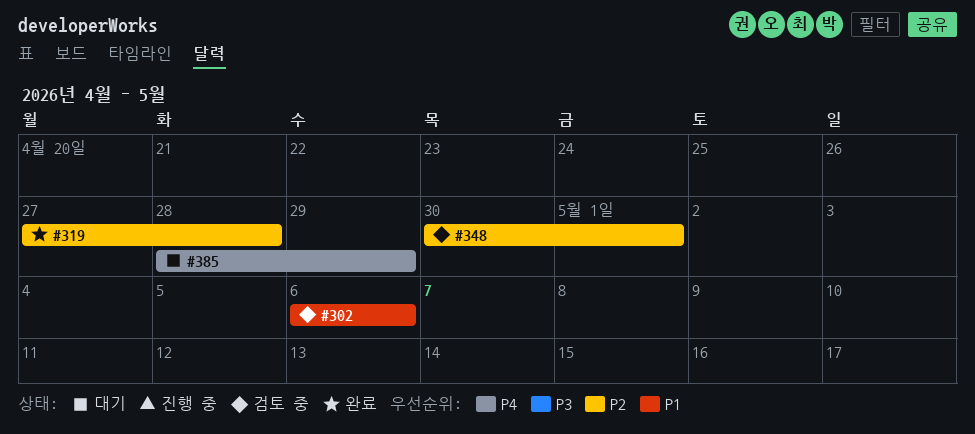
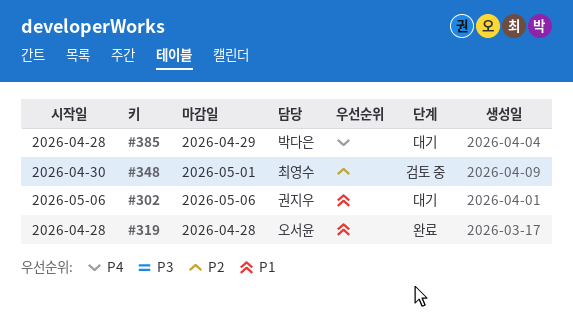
#302, status: 검토 중 -> 대기
#319, priority: P2 -> P1
#319, start: Apr 27 -> Apr 28

